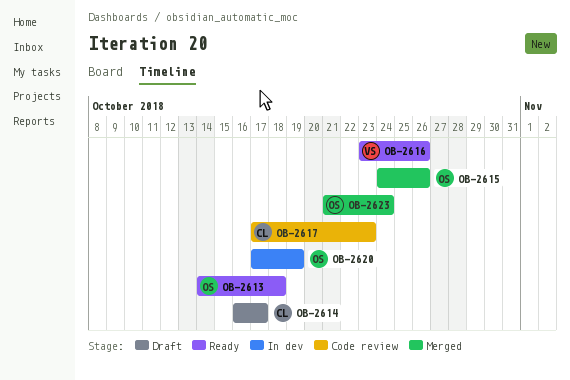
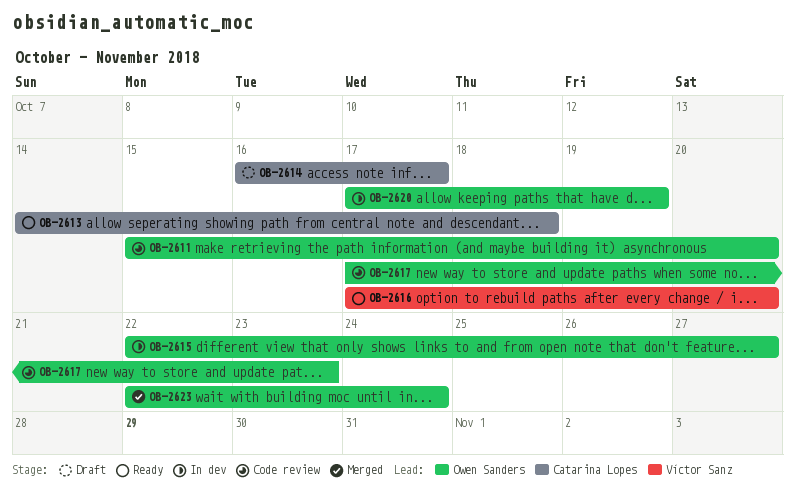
OB-2611: none -> present
OB-2613, owner: Owen Sanders -> Catarina Lopes
OB-2615, status: Merged -> In dev
OB-2615, start: Oct 24 -> Oct 22
OB-2615, due: Oct 26 -> Oct 27
OB-2616, start: Oct 23 -> Oct 17
OB-2616, due: Oct 26 -> Oct 20
OB-2617, owner: Catarina Lopes -> Owen Sanders
OB-2623, start: Oct 21 -> Oct 22

